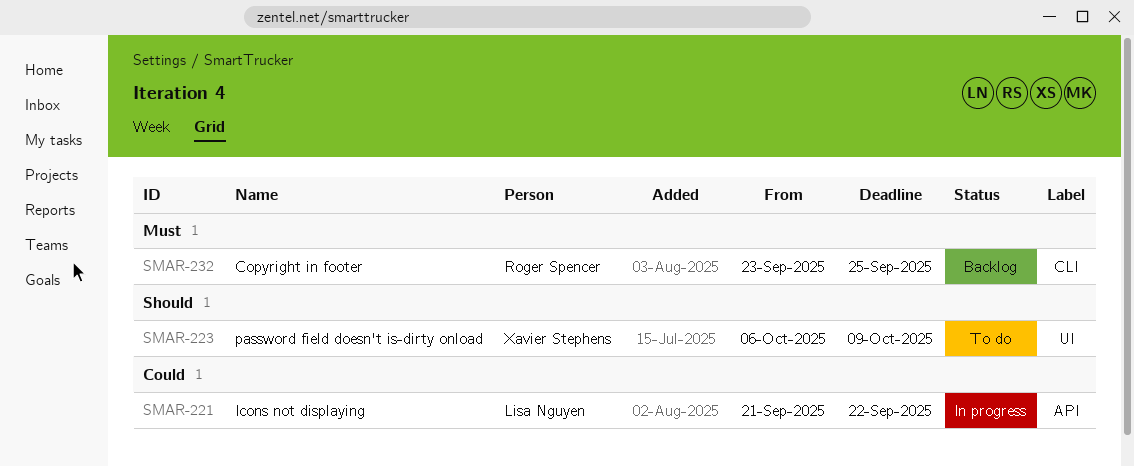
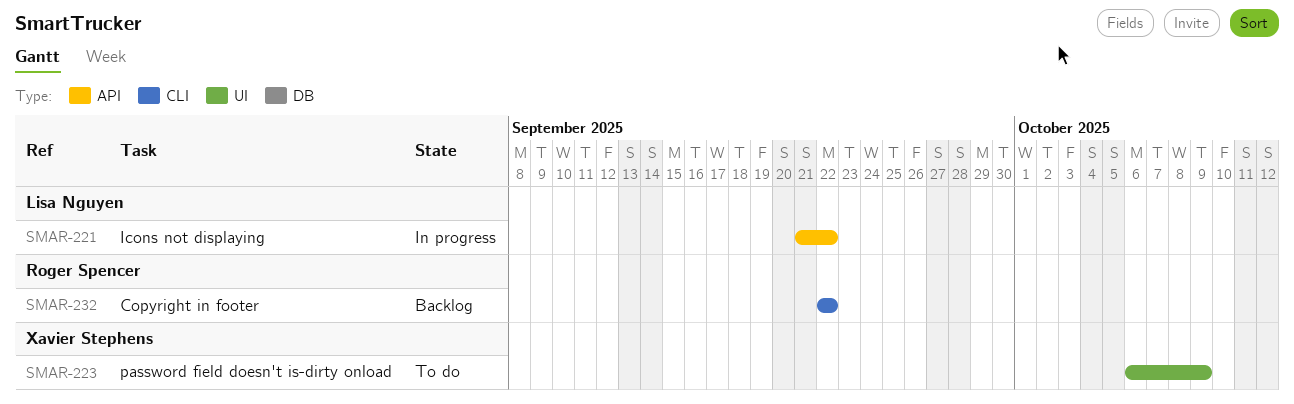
SMAR-232, start: Sep 23 -> Sep 22
SMAR-232, due: Sep 25 -> Sep 22

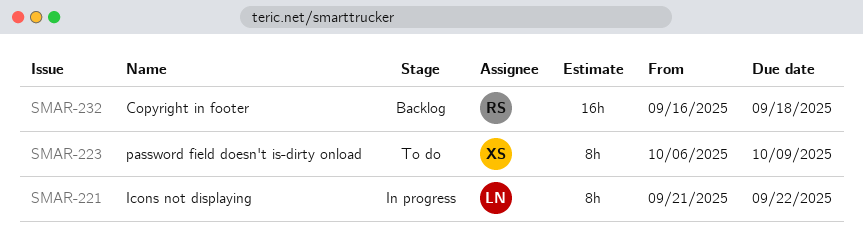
SMAR-232, start: Sep 22 -> Sep 16
SMAR-232, due: Sep 22 -> Sep 18

